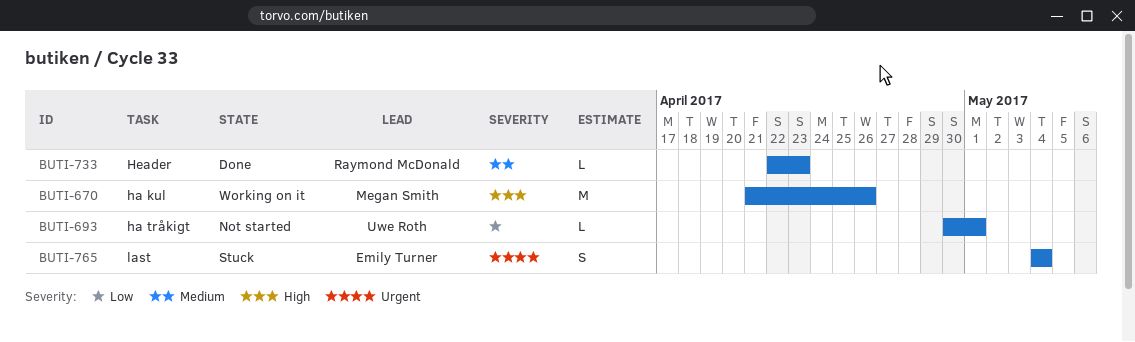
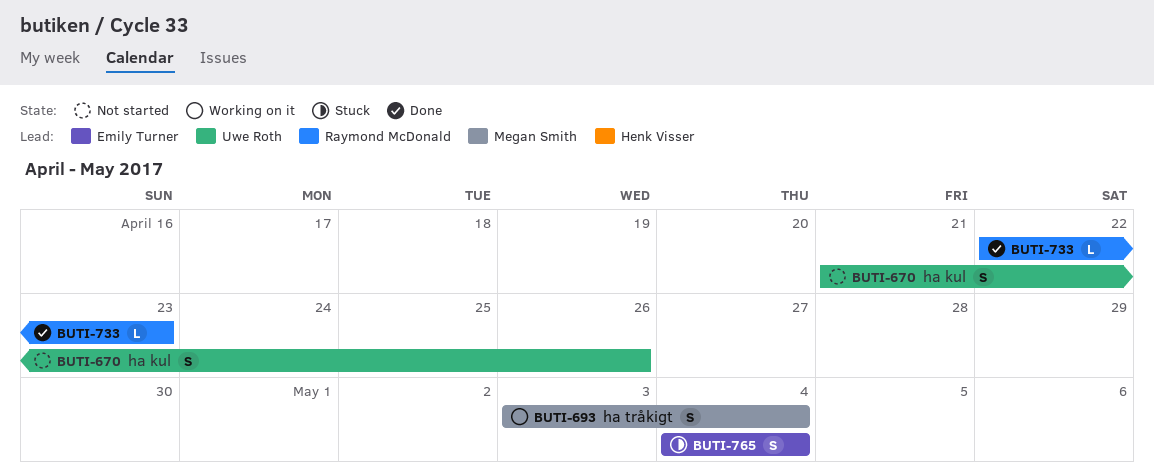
BUTI-670, status: Working on it -> Not started
BUTI-670, owner: Megan Smith -> Uwe Roth
BUTI-670, estimate: M -> S
BUTI-693, status: Not started -> Working on it
BUTI-693, owner: Uwe Roth -> Megan Smith
BUTI-693, estimate: L -> S
BUTI-693, start: Apr 30 -> May 3
BUTI-693, due: May 1 -> May 4

